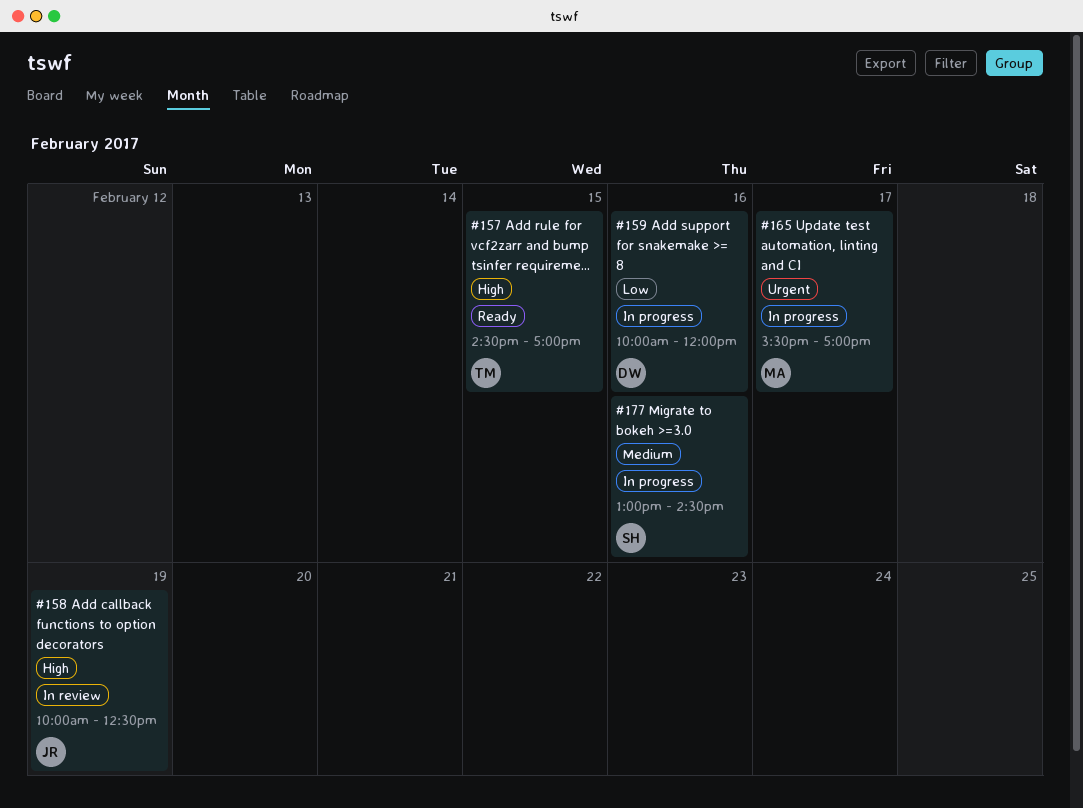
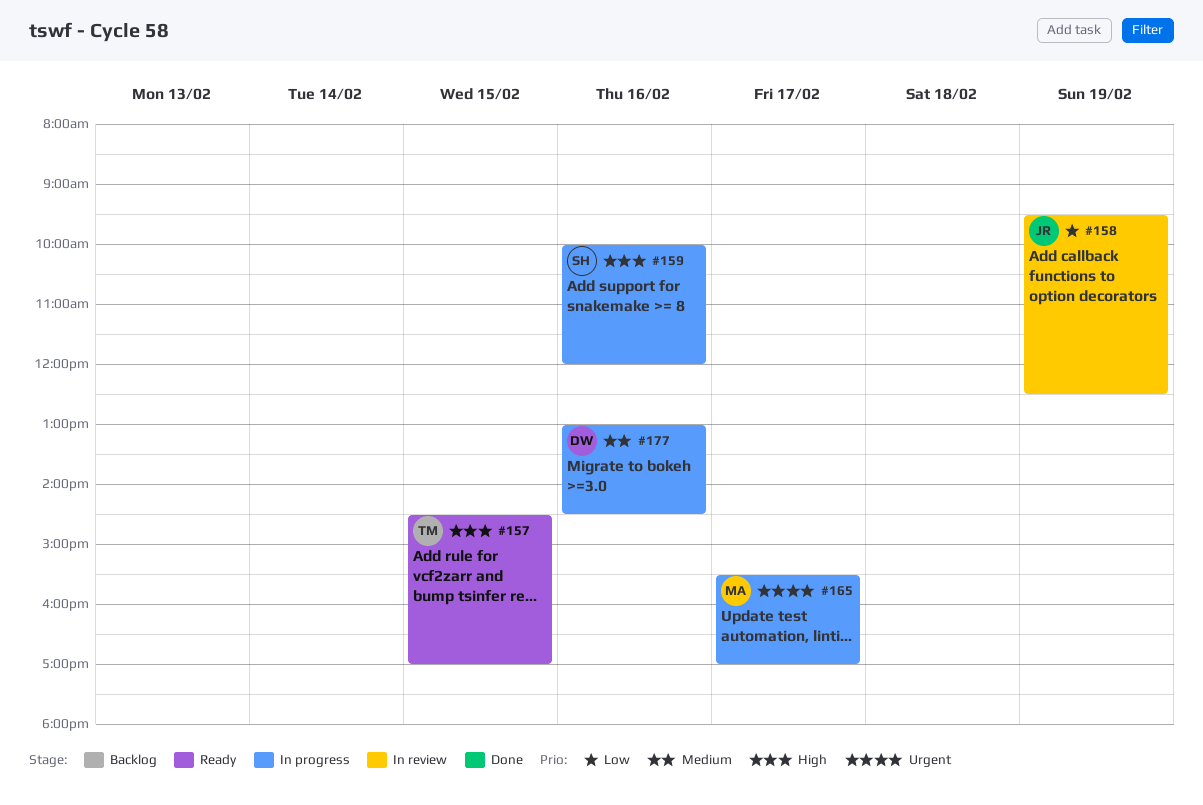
#158, priority: High -> Low
#158, begins: 10:00 -> 09:30
#159, owner: DW -> SH
#159, priority: Low -> High
#177, owner: SH -> DW

